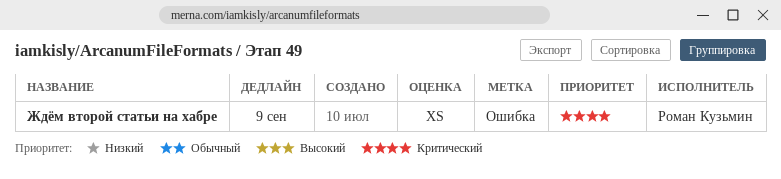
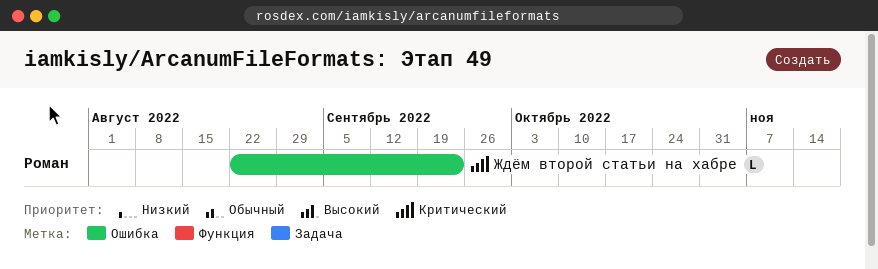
Ждём второй статьи на хабре, estimate: XS -> L
Ждём второй статьи на хабре, due: Sep 9 -> Sep 23

